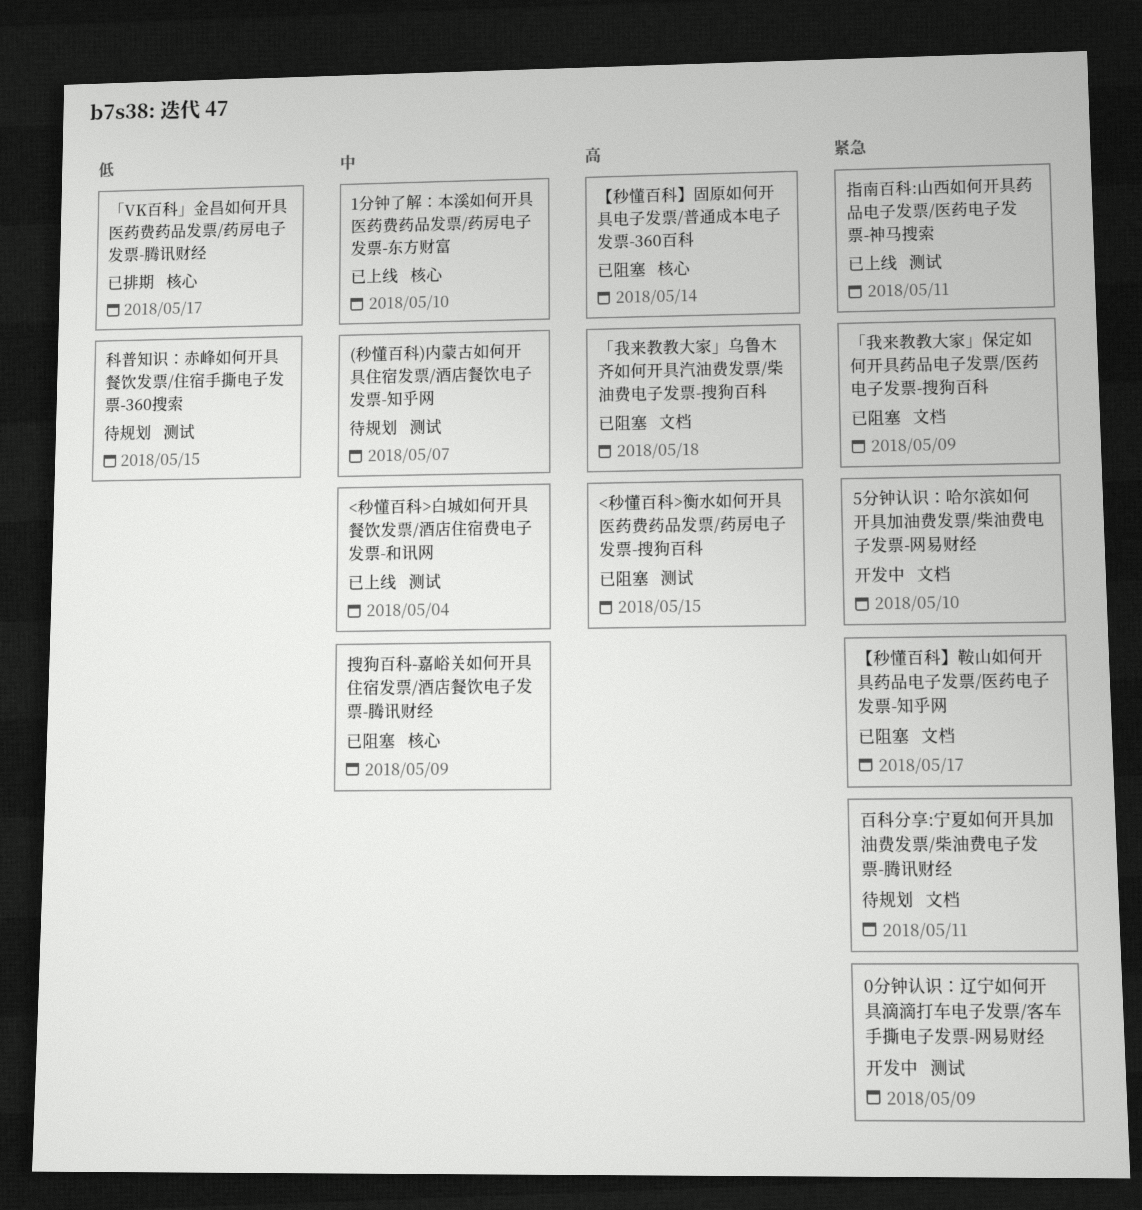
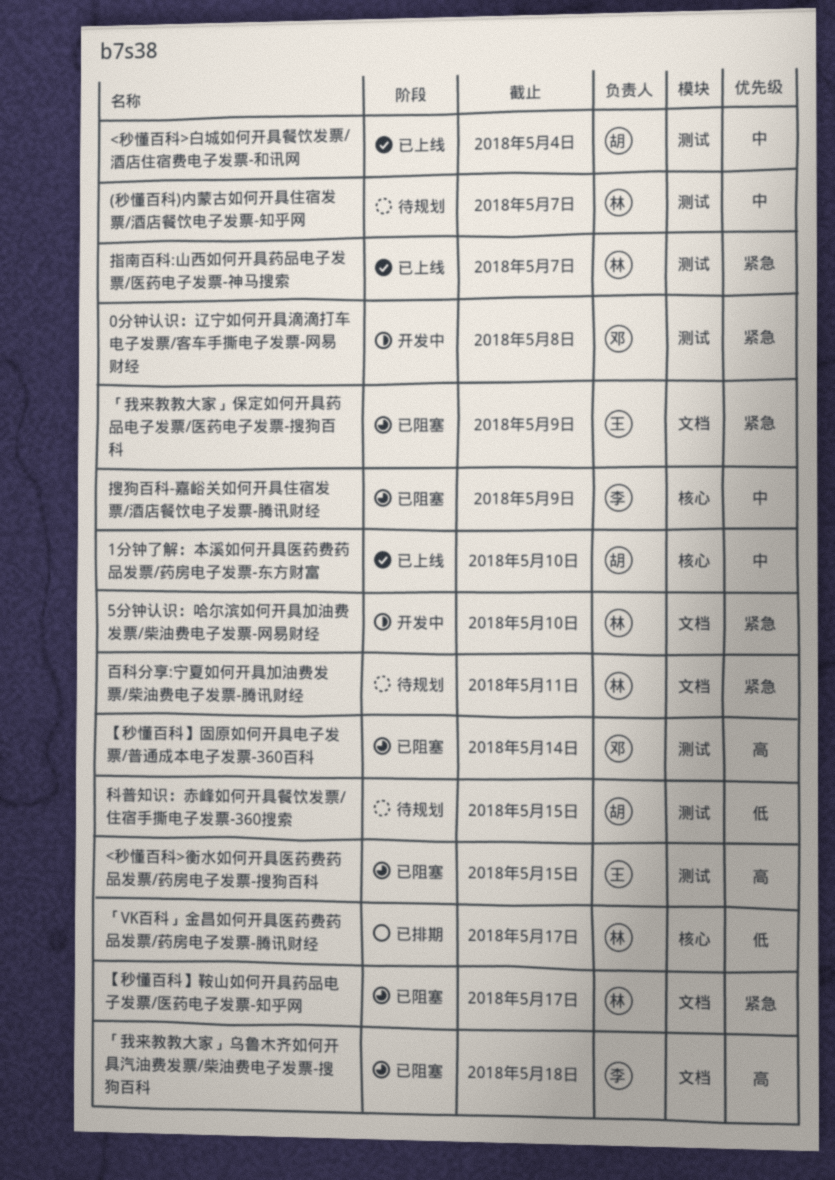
0分钟认识：辽宁如何开具滴滴打车电子发票/客车手撕电子发票-网易财经, due: May 9 -> May 8
【秒懂百科】固原如何开具电子发票/普通成本电子发票-360百科, label: 核心 -> 测试
指南百科:山西如何开具药品电子发票/医药电子发票-神马搜索, due: May 11 -> May 7

